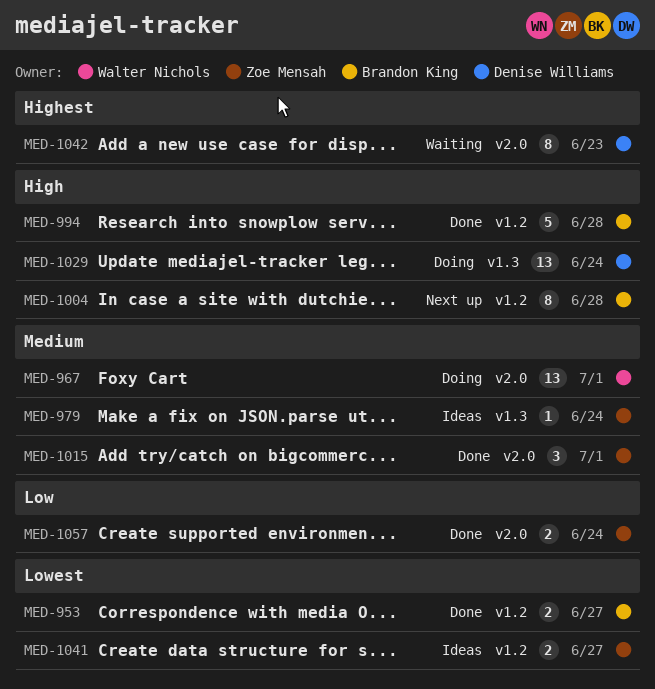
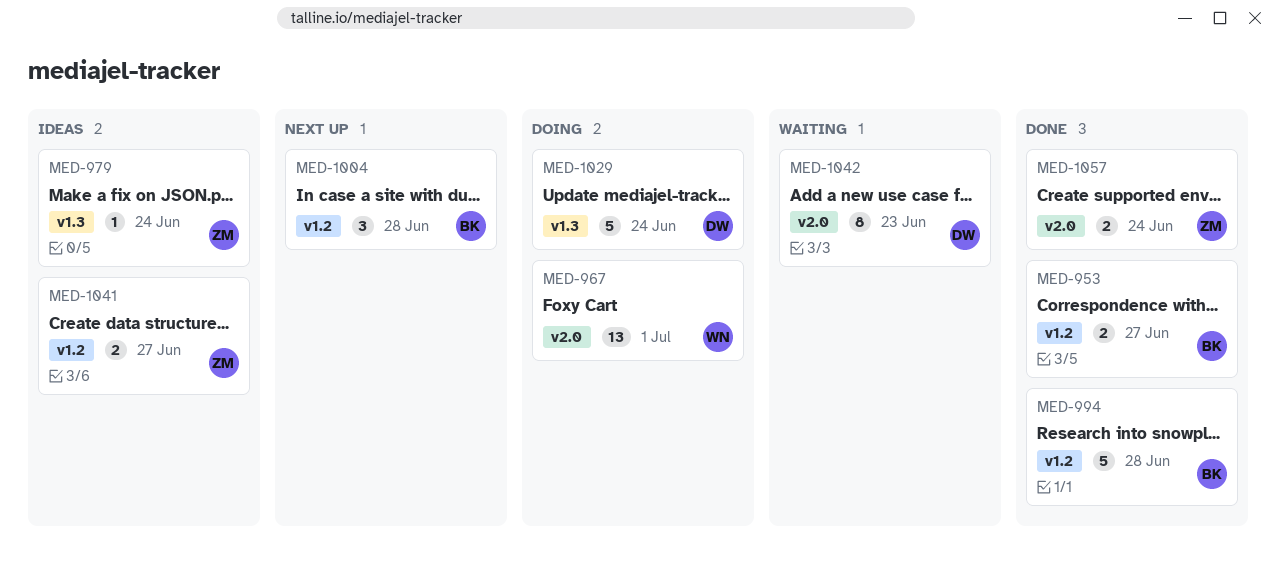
MED-1004, estimate: 8 -> 3
MED-1015: present -> none
MED-1029, estimate: 13 -> 5

